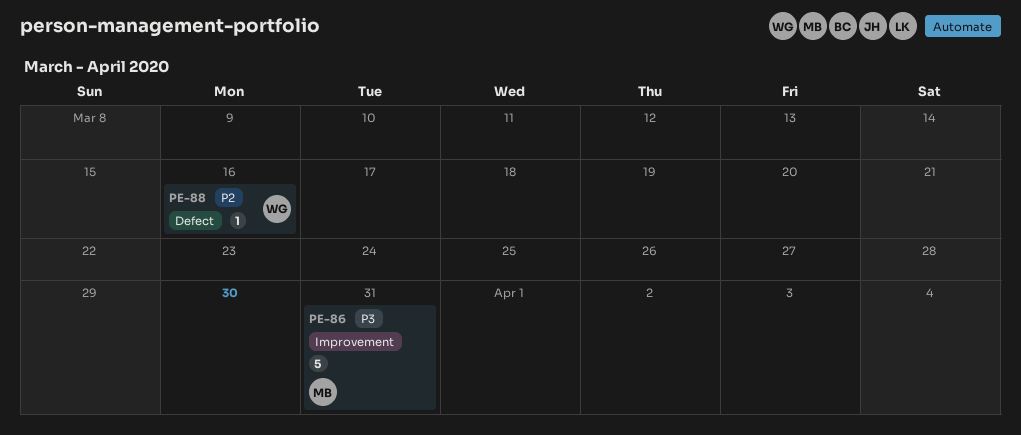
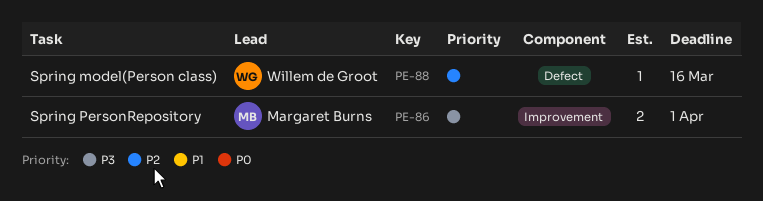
PE-86, estimate: 5 -> 2
PE-86, due: Mar 31 -> Apr 1

